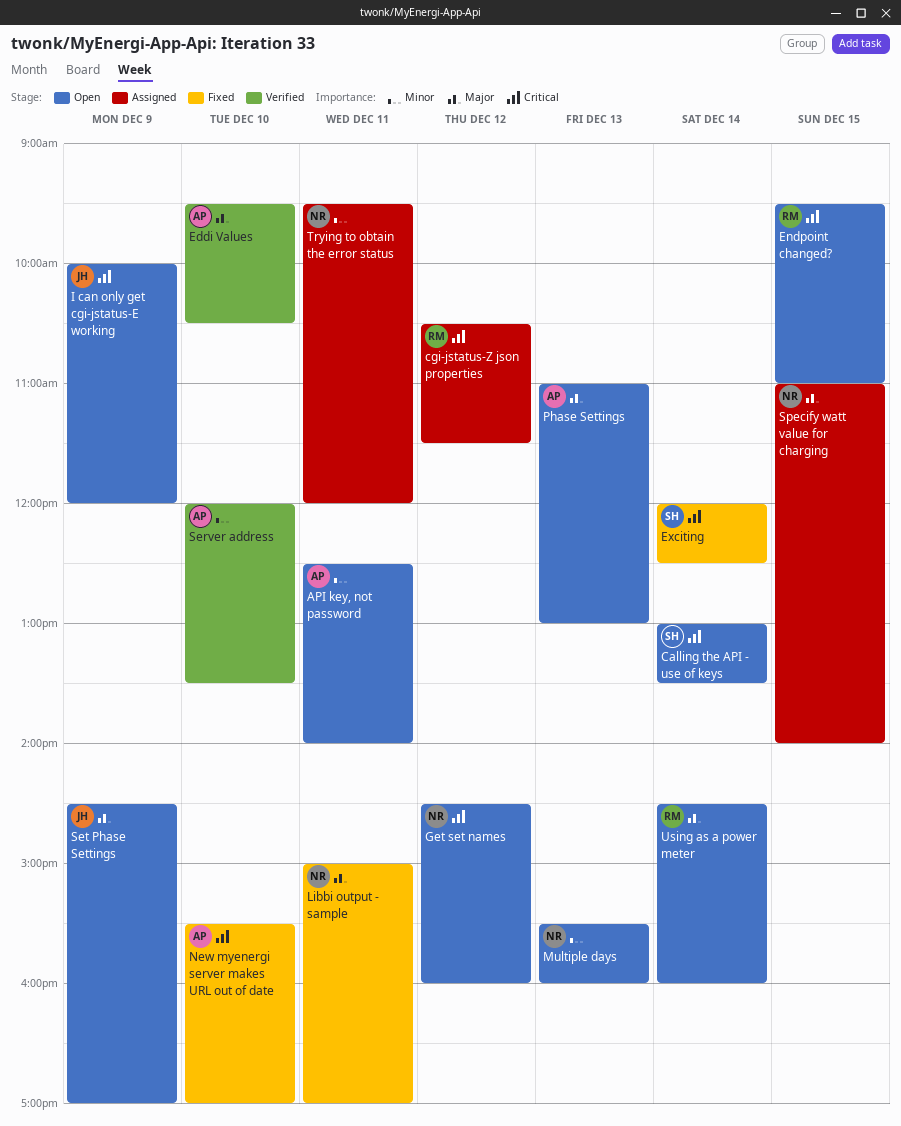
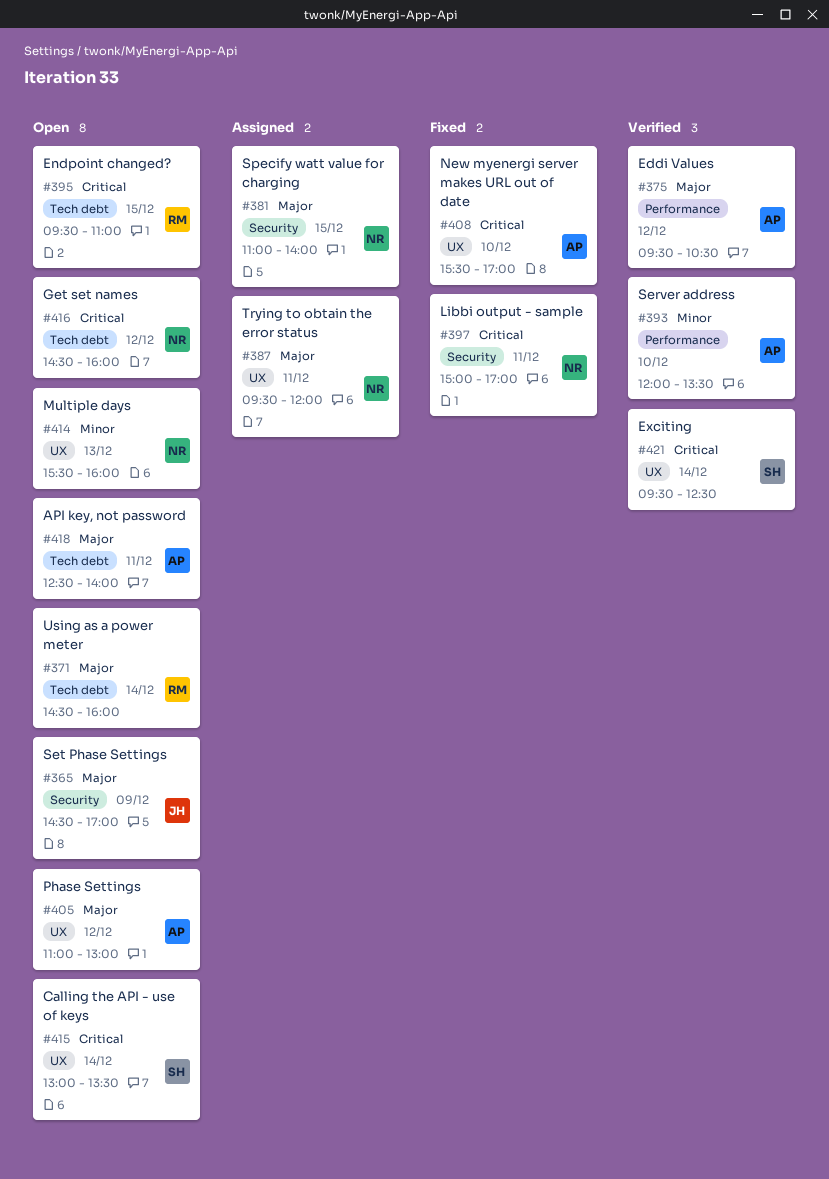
API key, not password, priority: Minor -> Major
cgi-jstatus-Z json properties: present -> none
Eddi Values, day: Dec 10 -> Dec 12
Exciting, status: Fixed -> Verified
Exciting, begins: 12:00 -> 09:30
I can only get cgi-jstatus-E working: present -> none
Libbi output - sample, priority: Major -> Critical
Phase Settings, day: Dec 13 -> Dec 12
Trying to obtain the error status, priority: Minor -> Major

